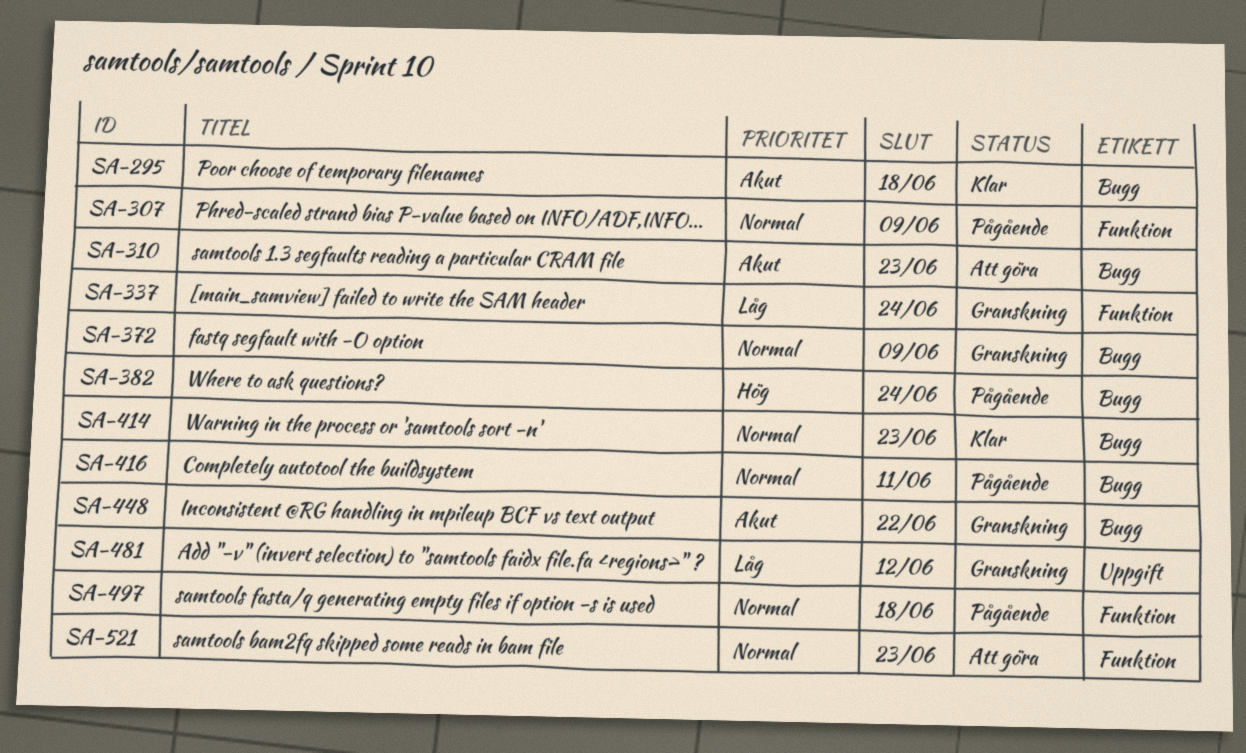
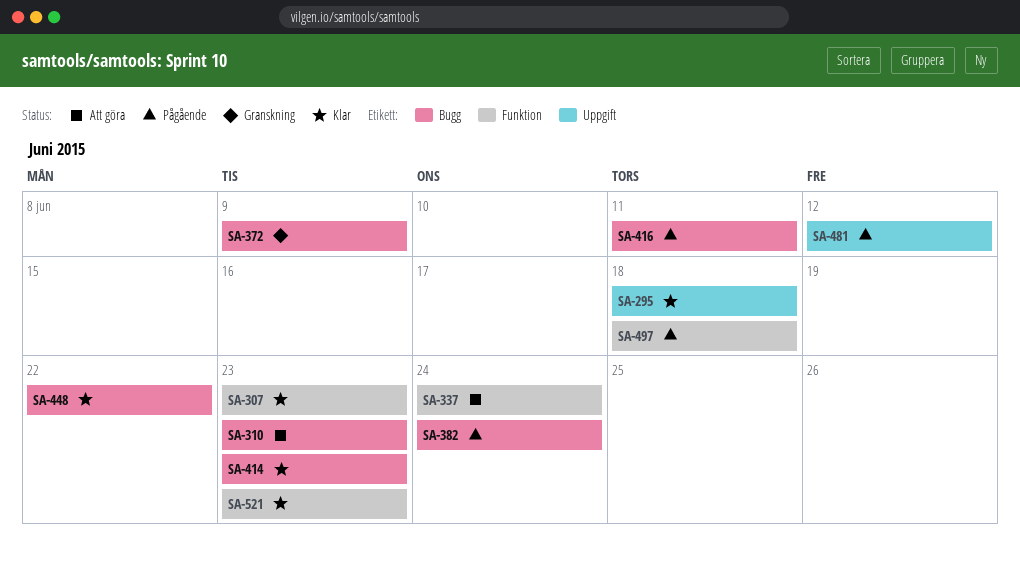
SA-295, label: Bugg -> Uppgift
SA-307, status: Pågående -> Klar
SA-307, due: Jun 9 -> Jun 23
SA-337, status: Granskning -> Att göra
SA-448, status: Granskning -> Klar
SA-481, status: Granskning -> Pågående
SA-521, status: Att göra -> Klar

